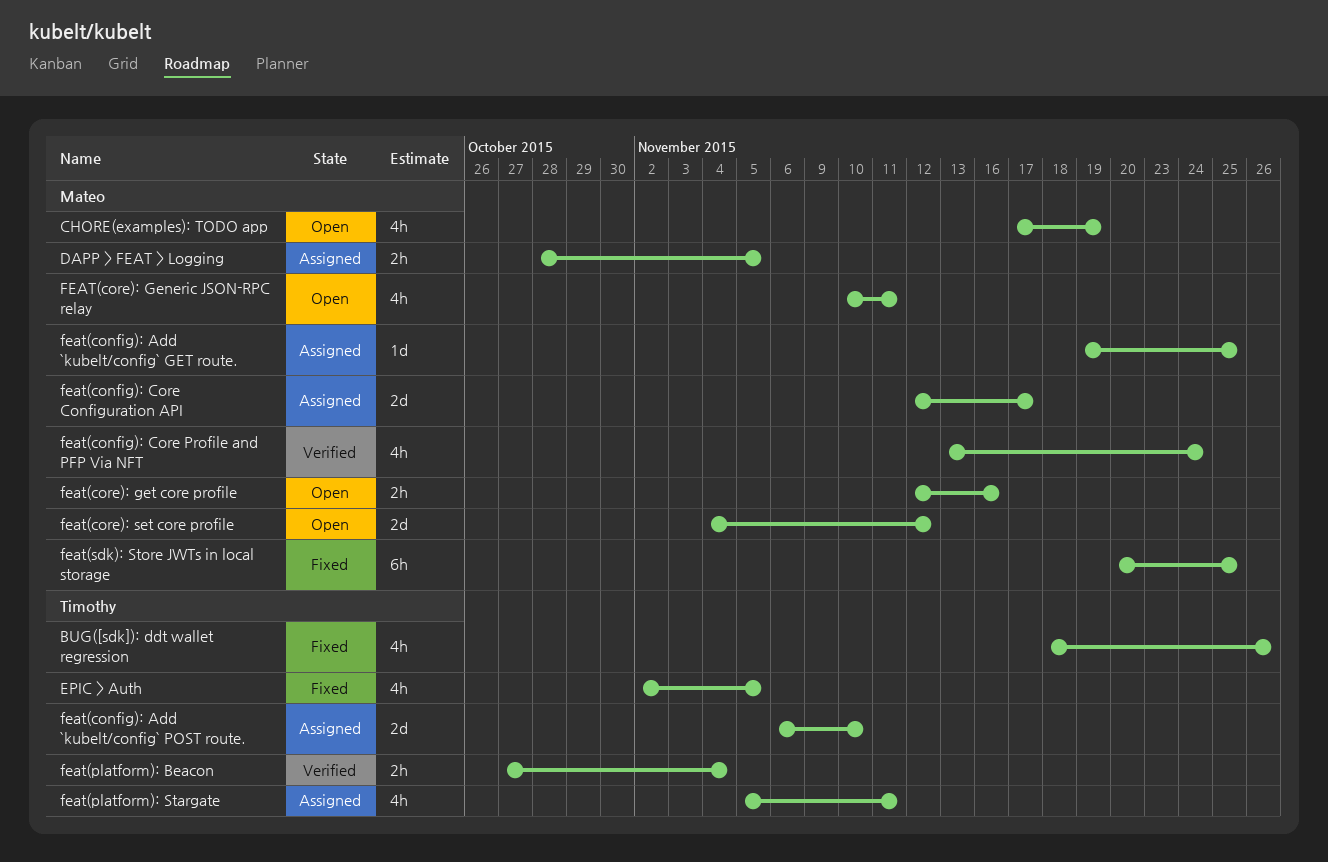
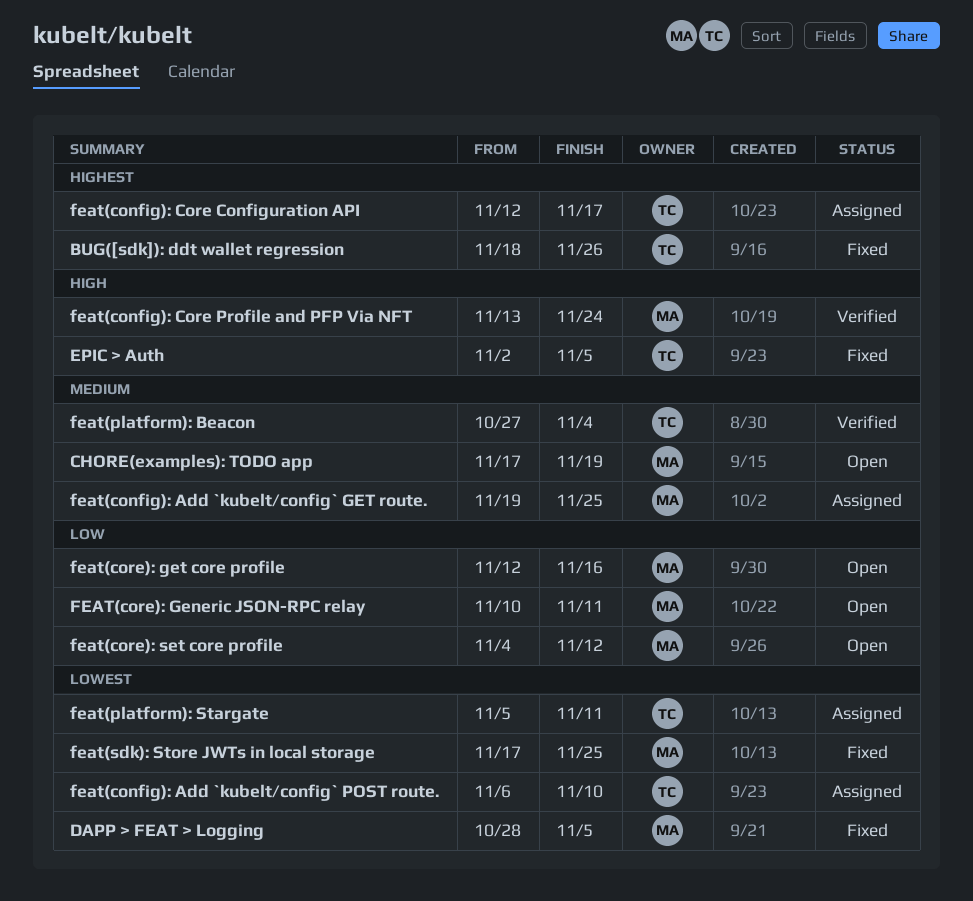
DAPP > FEAT > Logging, status: Assigned -> Fixed
feat(config): Core Configuration API, owner: Mateo -> Timothy
feat(sdk): Store JWTs in local storage, start: Nov 20 -> Nov 17

